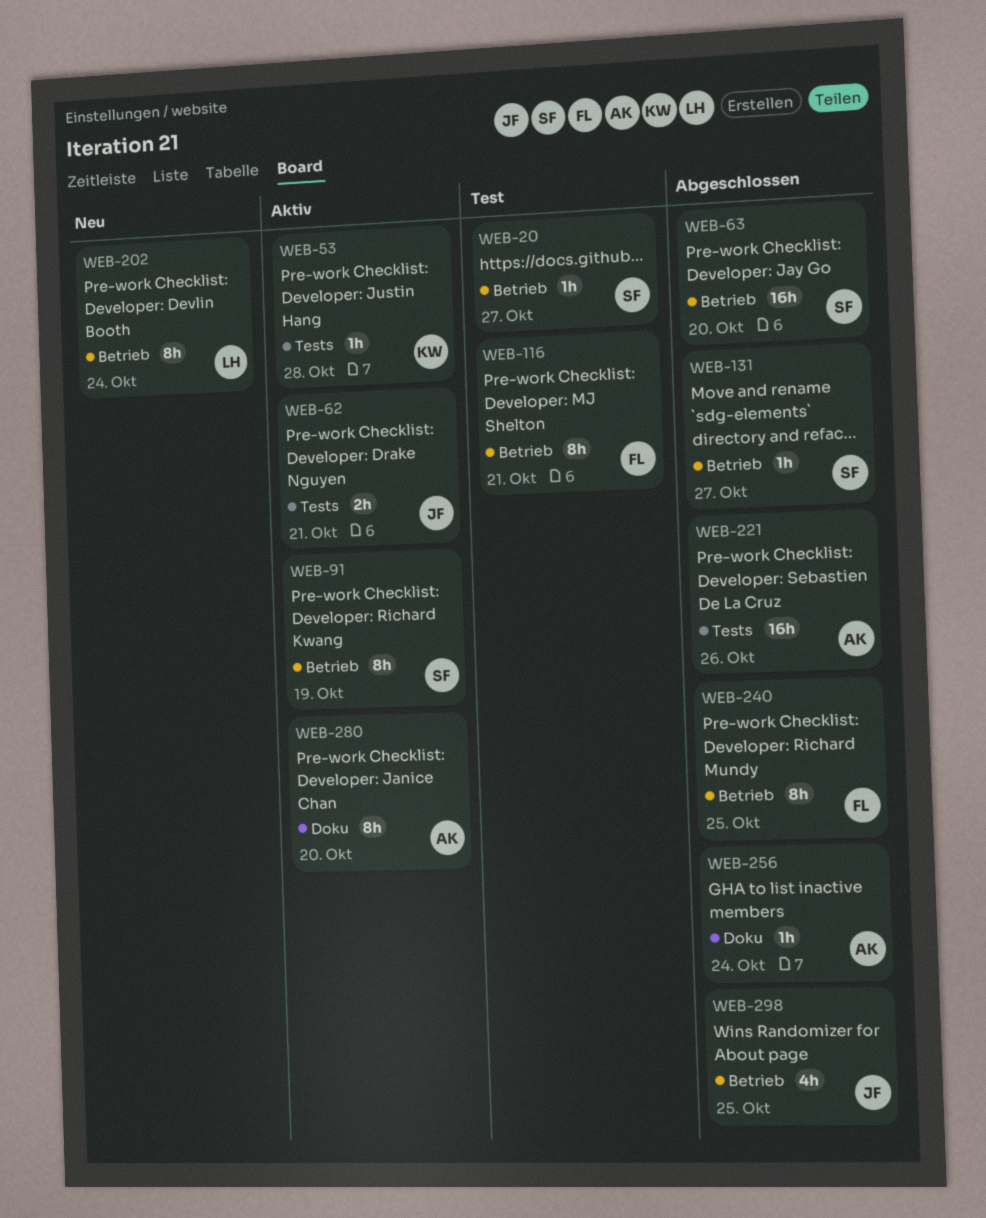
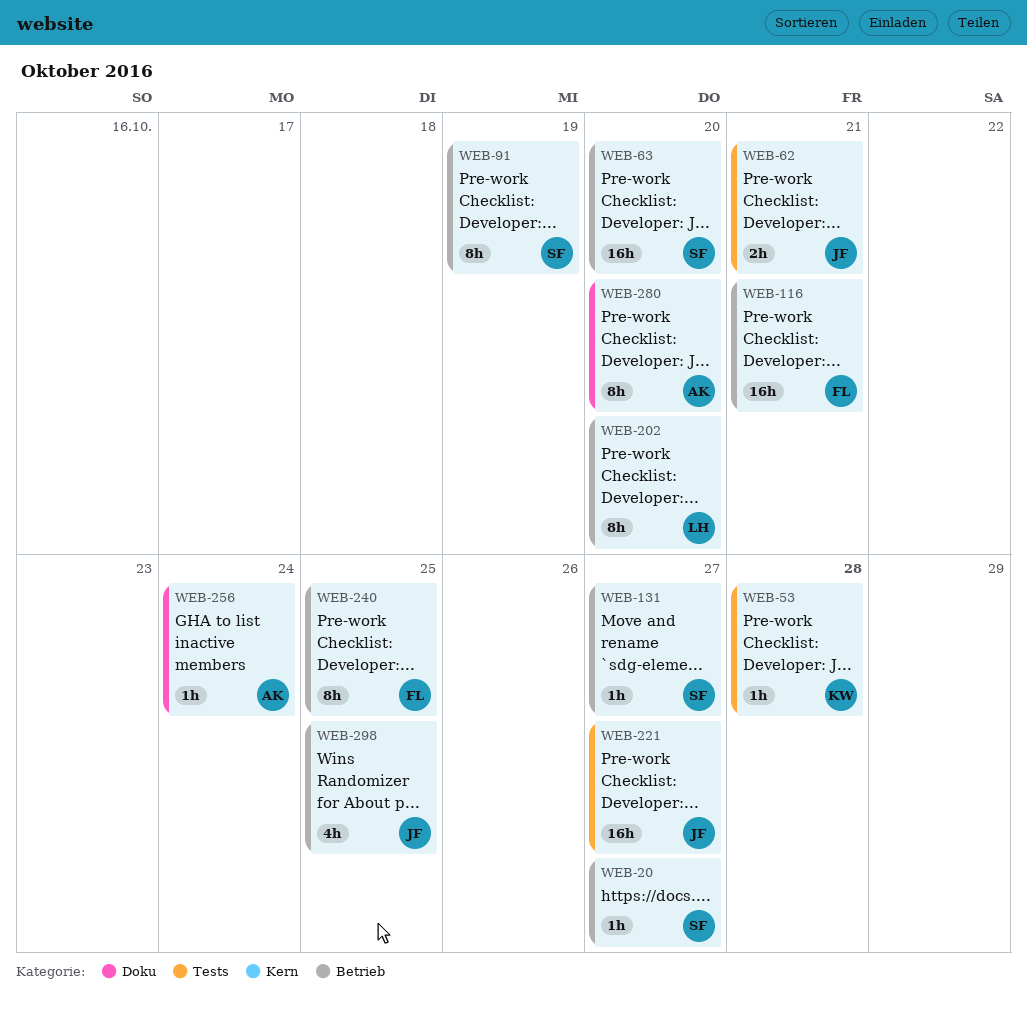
WEB-116, estimate: 8h -> 16h
WEB-202, due: Oct 24 -> Oct 20
WEB-221, owner: AK -> JF
WEB-221, due: Oct 26 -> Oct 27

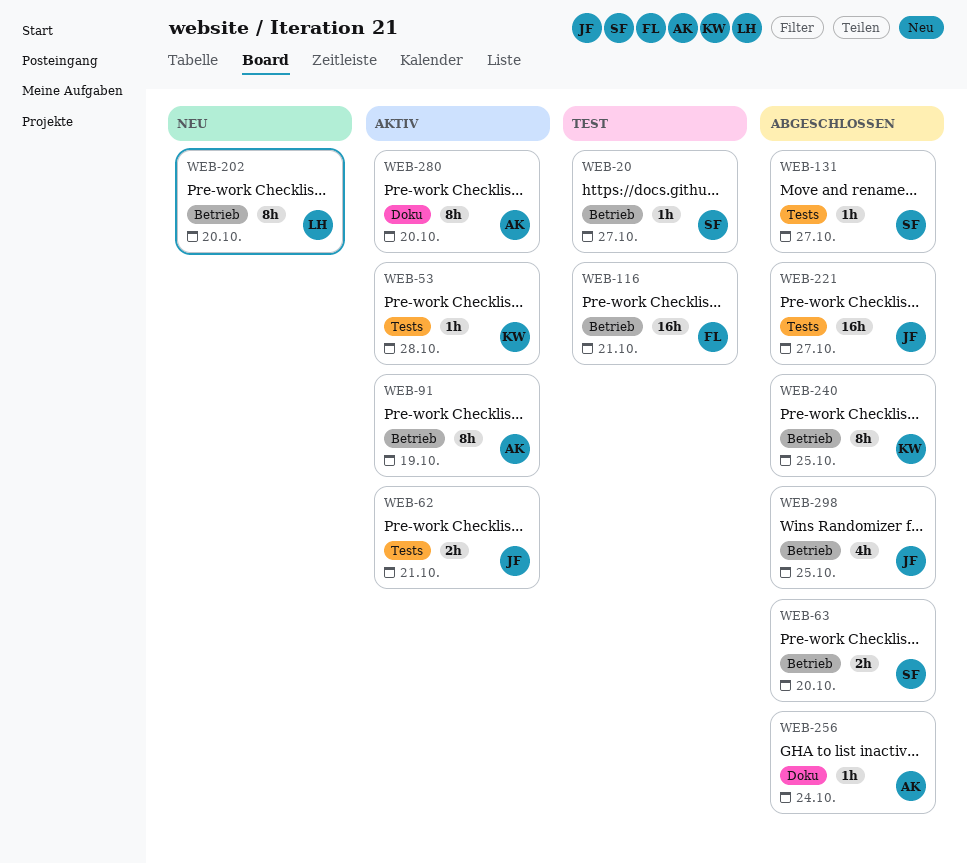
WEB-63, estimate: 16h -> 2h
WEB-91, owner: SF -> AK
WEB-131, label: Betrieb -> Tests
WEB-240, owner: FL -> KW

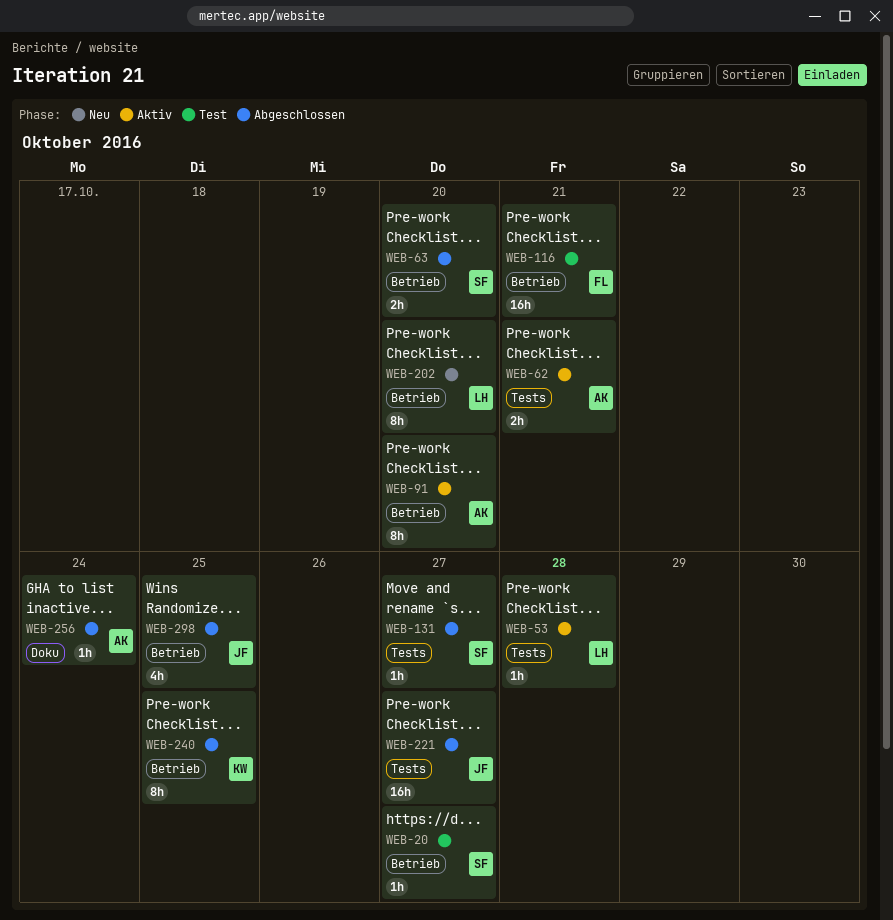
WEB-53, owner: KW -> LH
WEB-62, owner: JF -> AK
WEB-91, due: Oct 19 -> Oct 20
WEB-280: present -> none

